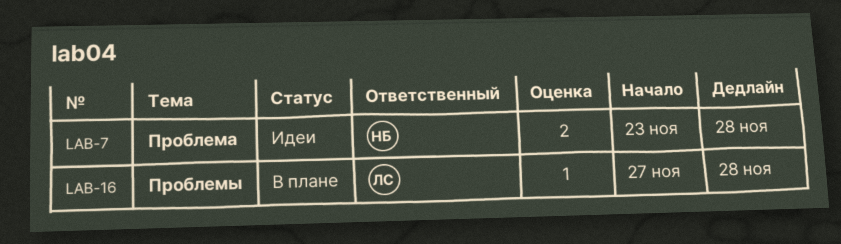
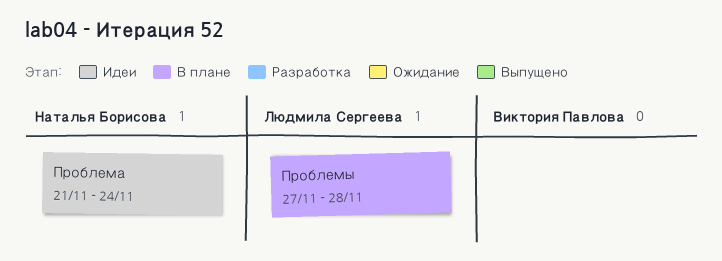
Проблема, start: Nov 23 -> Nov 21
Проблема, due: Nov 28 -> Nov 24

